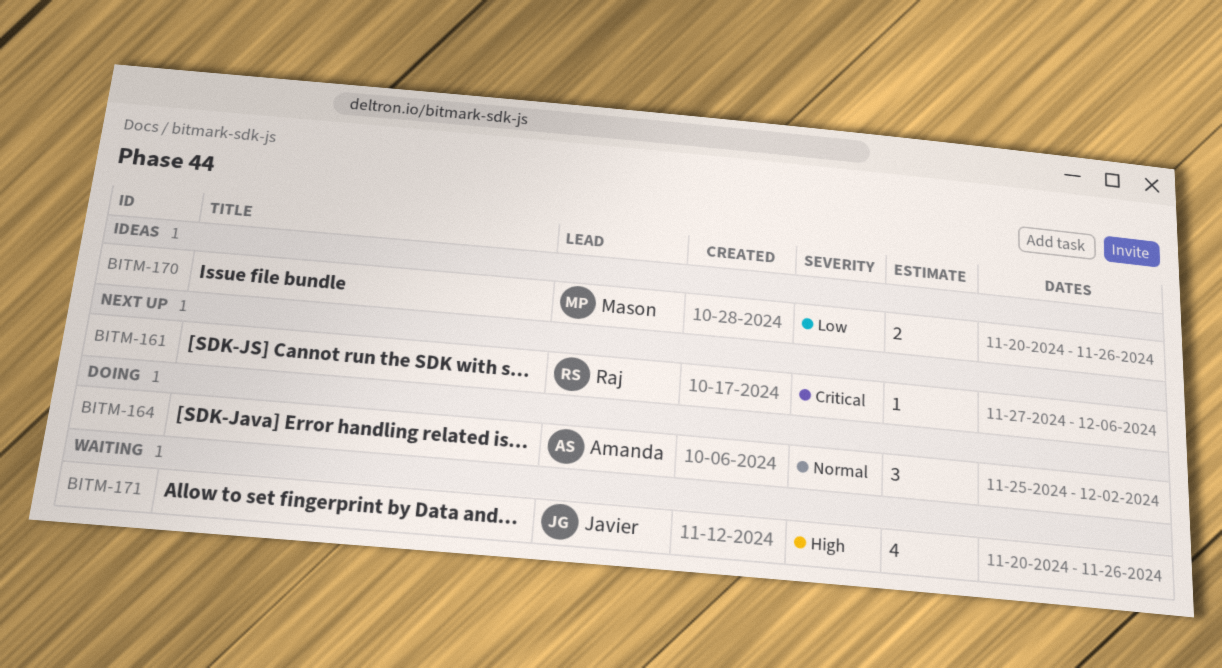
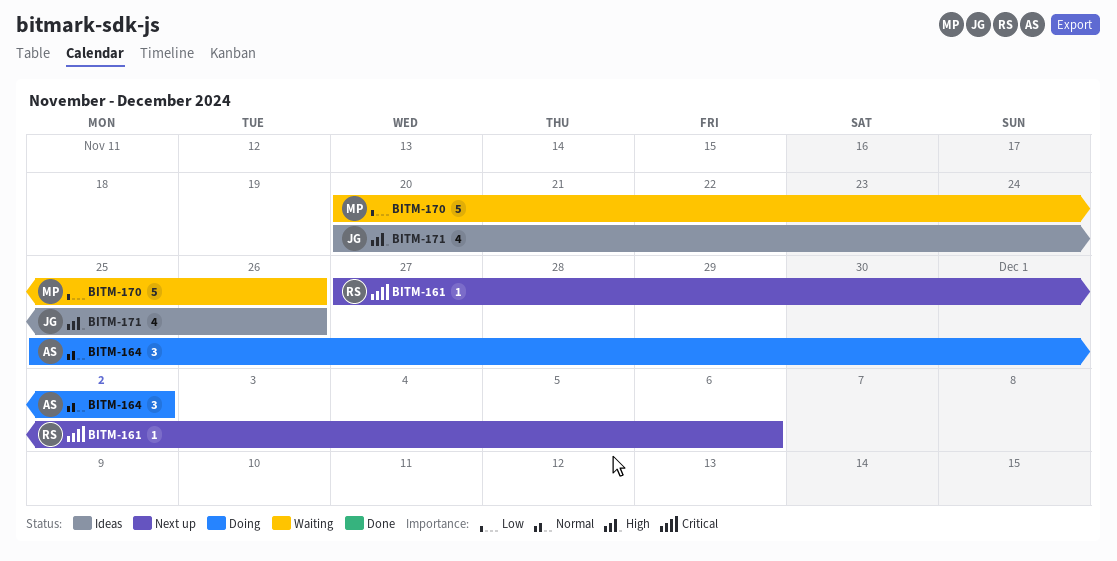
BITM-170, status: Ideas -> Waiting
BITM-170, estimate: 2 -> 5
BITM-171, status: Waiting -> Ideas

